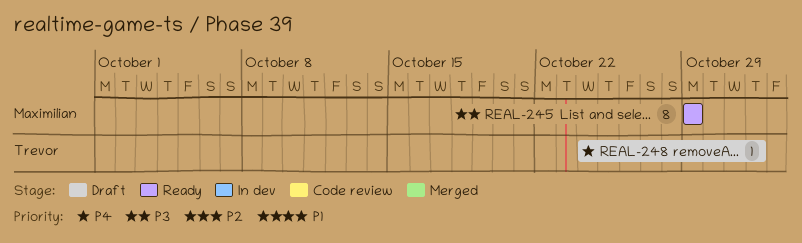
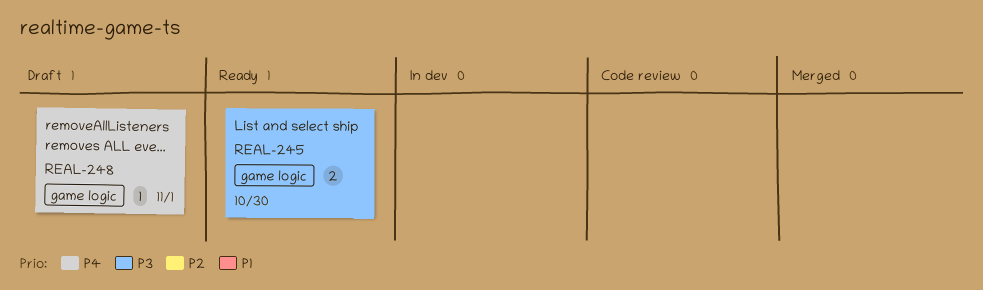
REAL-245, estimate: 8 -> 2
REAL-245, due: Oct 29 -> Oct 30

